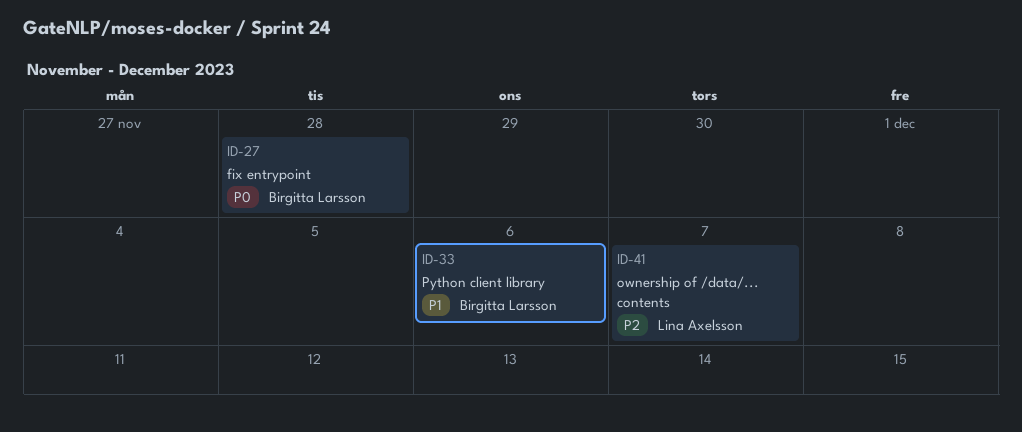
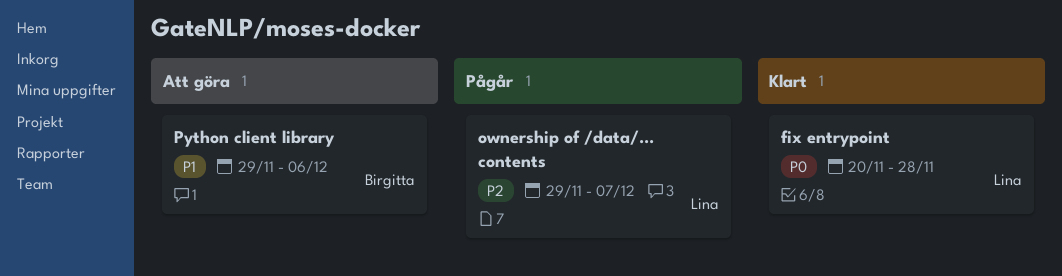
fix entrypoint, owner: Birgitta Larsson -> Lina Axelsson

